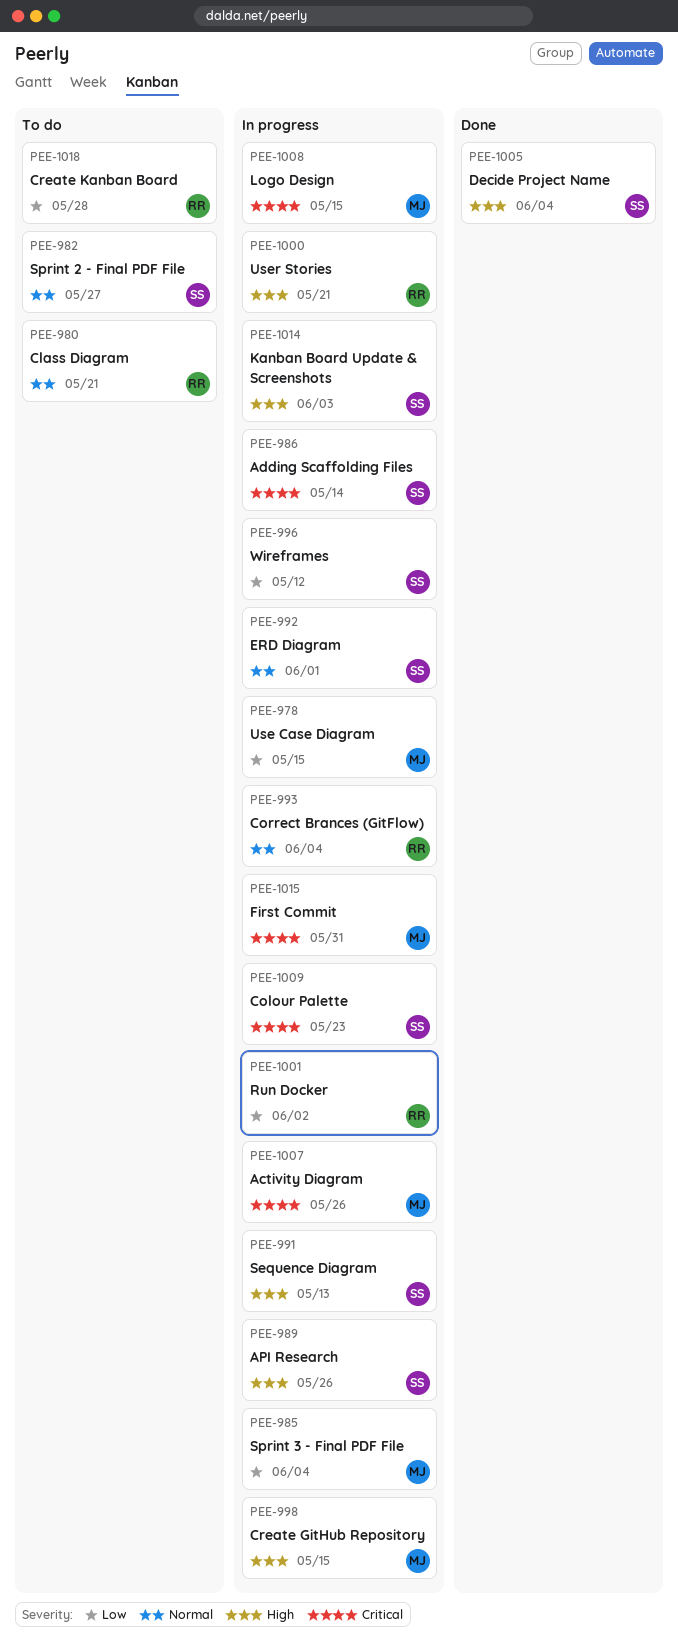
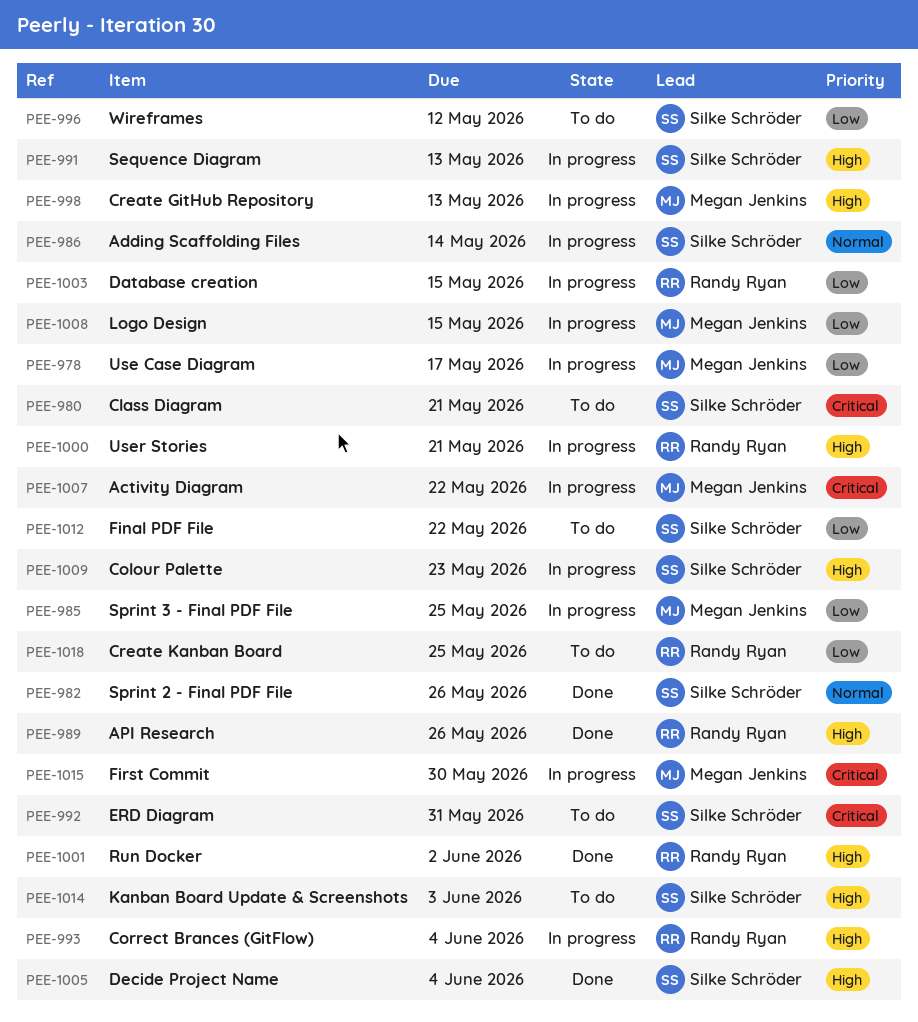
PEE-978, due: May 15 -> May 17
PEE-980, owner: Randy Ryan -> Silke Schröder
PEE-980, priority: Normal -> Critical
PEE-982, status: To do -> Done
PEE-982, due: May 27 -> May 26
PEE-985, due: Jun 4 -> May 25
PEE-986, priority: Critical -> Normal
PEE-989, status: In progress -> Done
PEE-989, owner: Silke Schröder -> Randy Ryan
PEE-992, status: In progress -> To do
PEE-992, priority: Normal -> Critical
PEE-992, due: Jun 1 -> May 31
PEE-993, priority: Normal -> High
PEE-996, status: In progress -> To do
PEE-998, due: May 15 -> May 13
PEE-1001, status: In progress -> Done
PEE-1001, priority: Low -> High
PEE-1003: none -> present
PEE-1007, due: May 26 -> May 22
PEE-1008, priority: Critical -> Low
PEE-1009, priority: Critical -> High
PEE-1012: none -> present
PEE-1014, status: In progress -> To do
PEE-1015, due: May 31 -> May 30
PEE-1018, due: May 28 -> May 25

